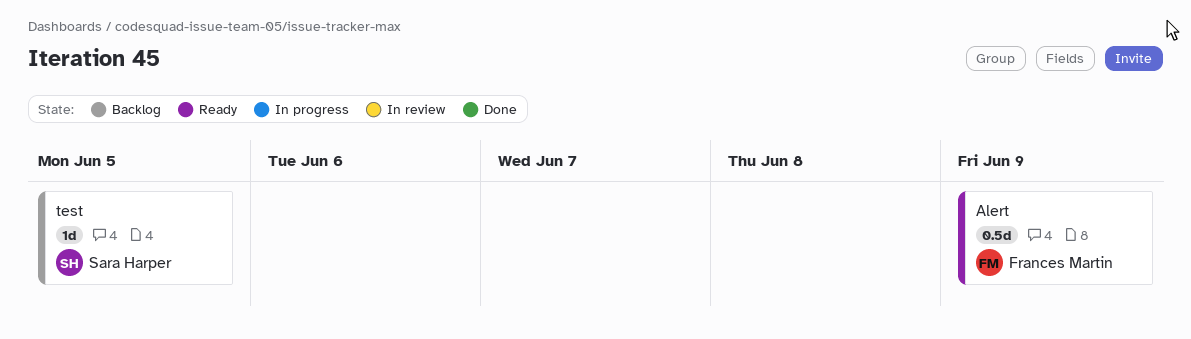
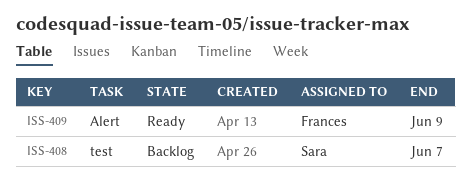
test, due: Jun 5 -> Jun 7

